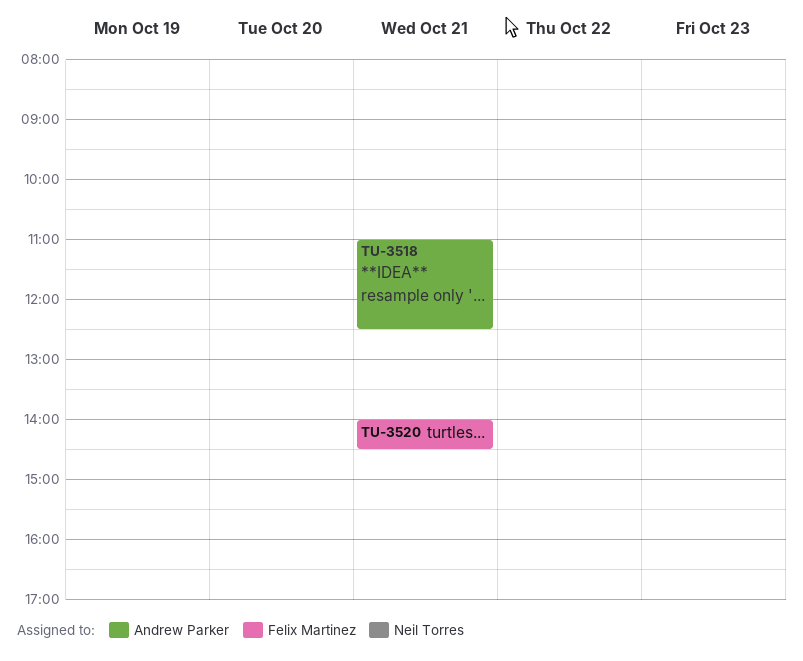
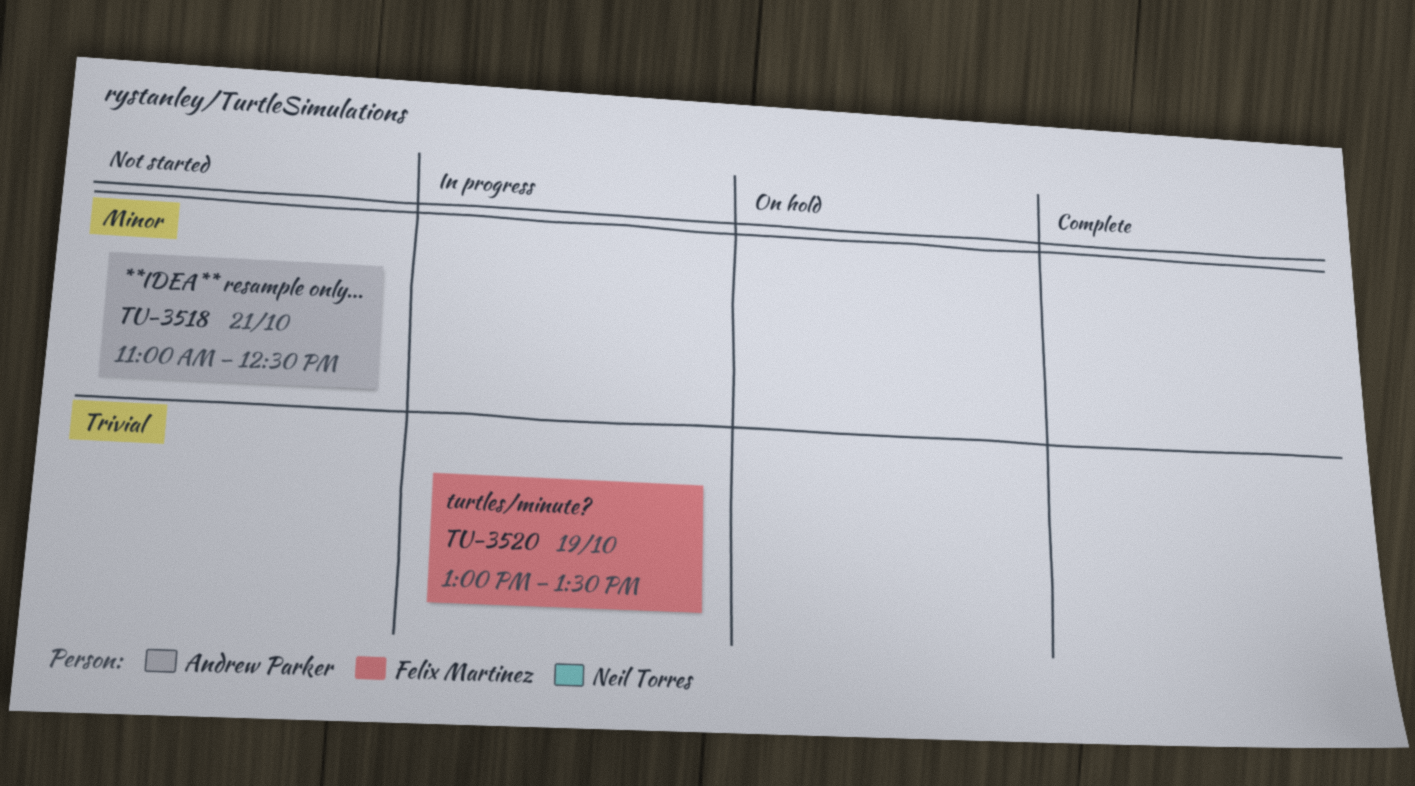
TU-3520, day: Oct 21 -> Oct 19
TU-3520, begins: 14:00 -> 13:00
TU-3520, ends: 14:30 -> 13:30

